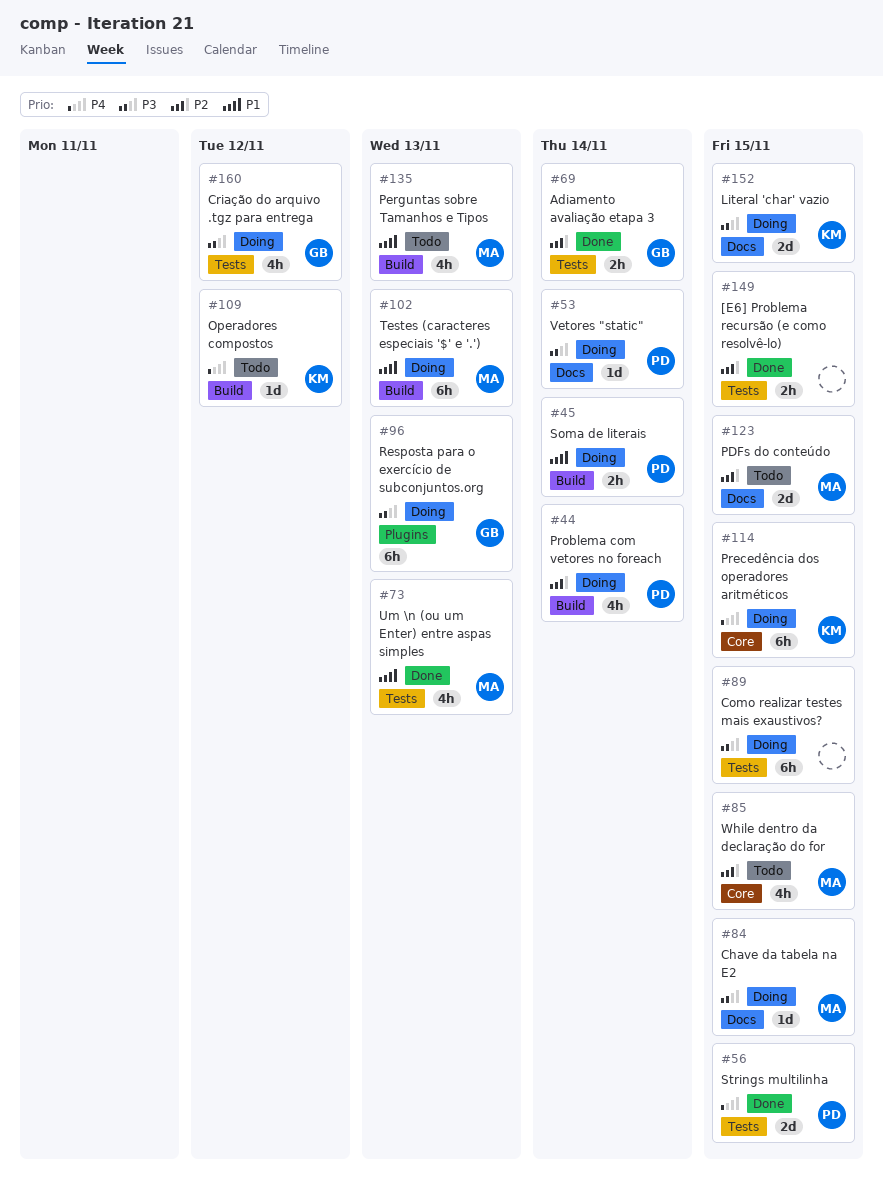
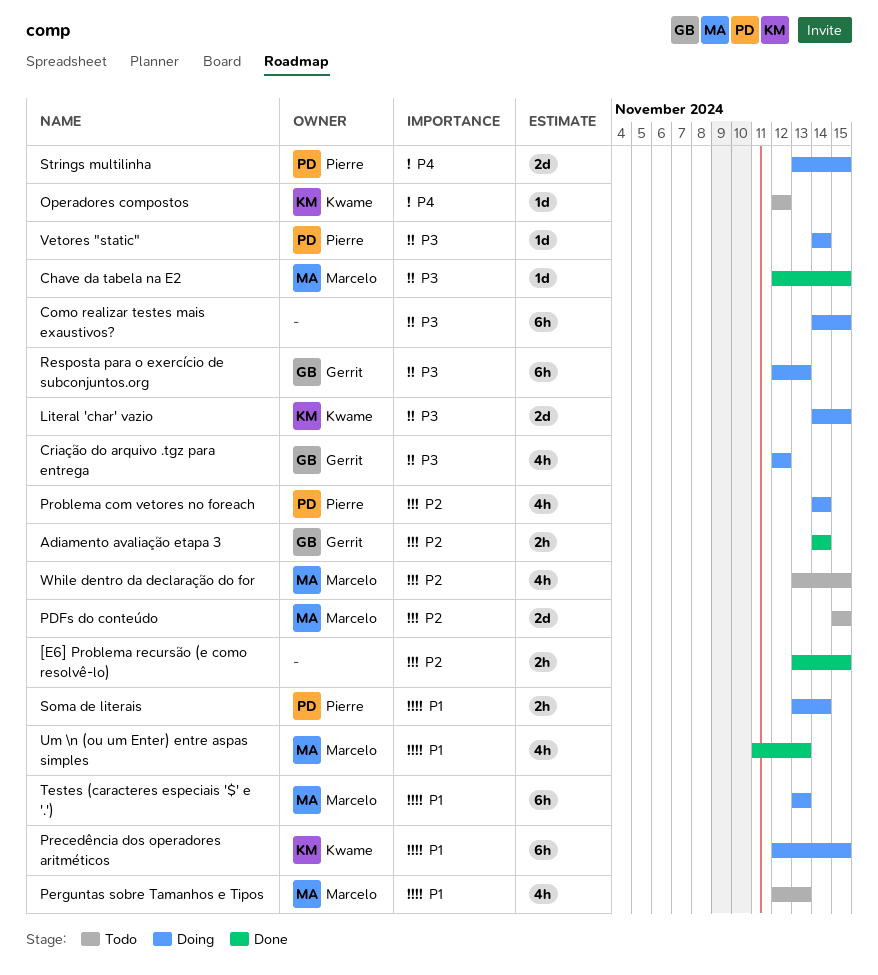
Chave da tabela na E2, status: Doing -> Done
Precedência dos operadores aritméticos, priority: P4 -> P1
Strings multilinha, status: Done -> Doing

